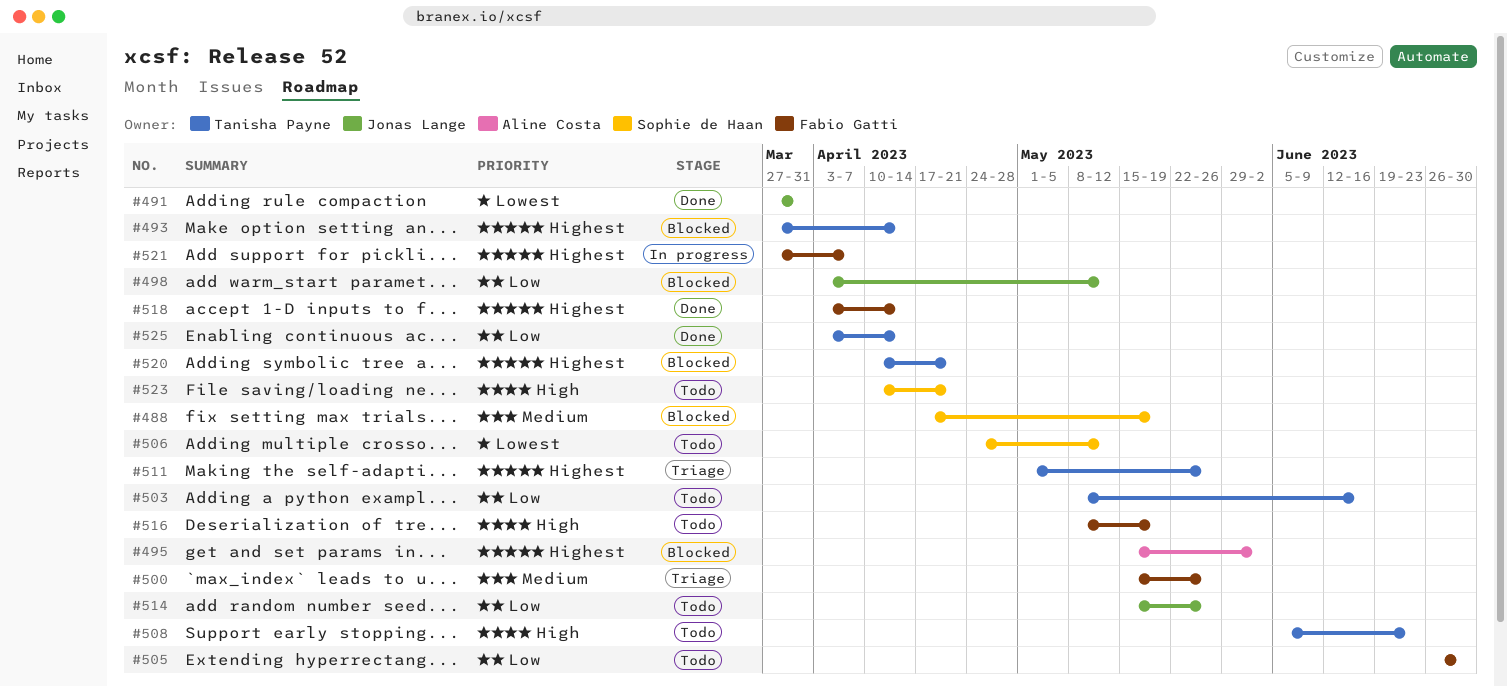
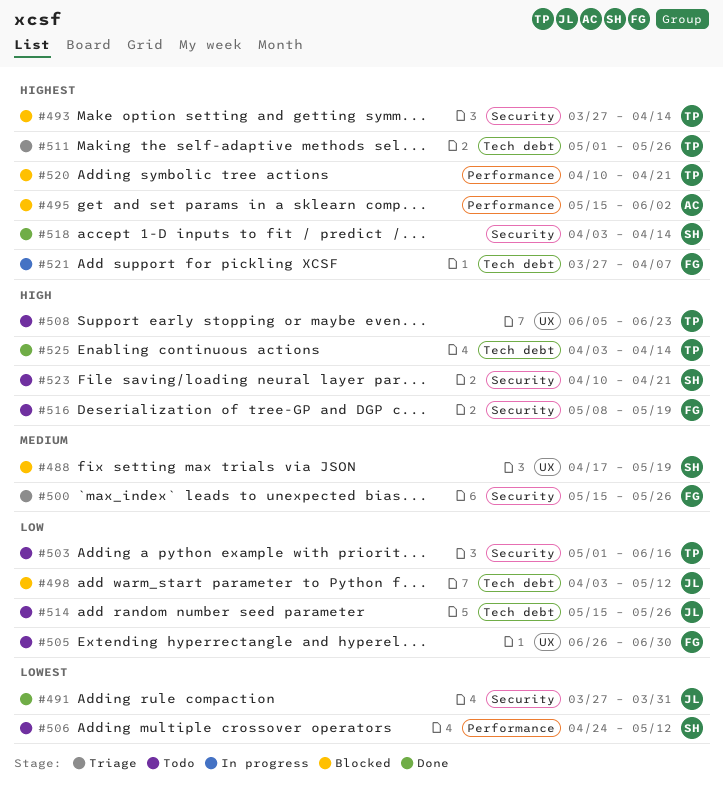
#503, start: May 8 -> May 1
#518, owner: Fabio Gatti -> Sophie de Haan
#525, priority: Low -> High

